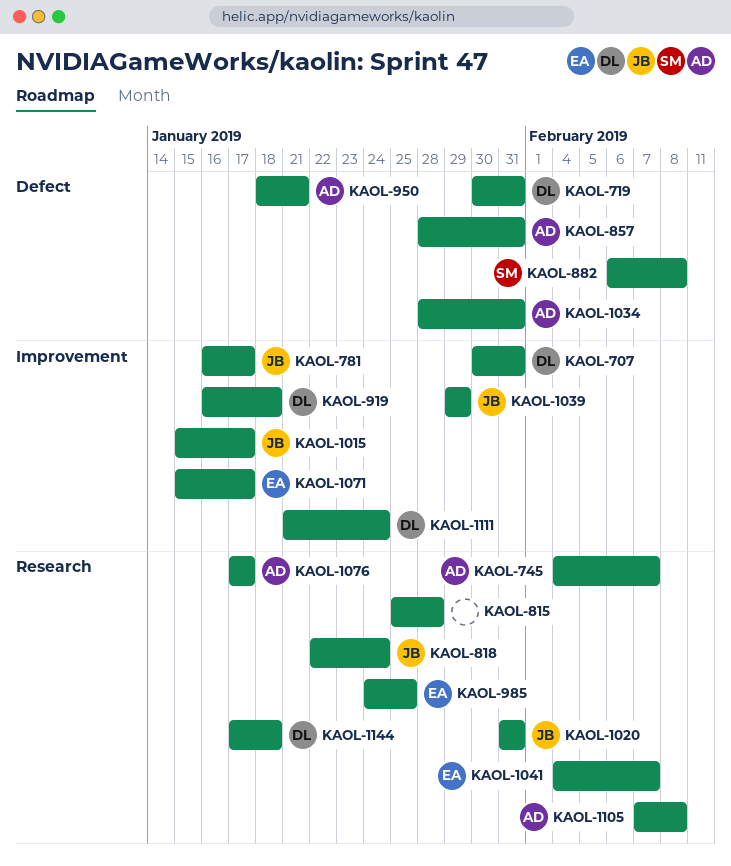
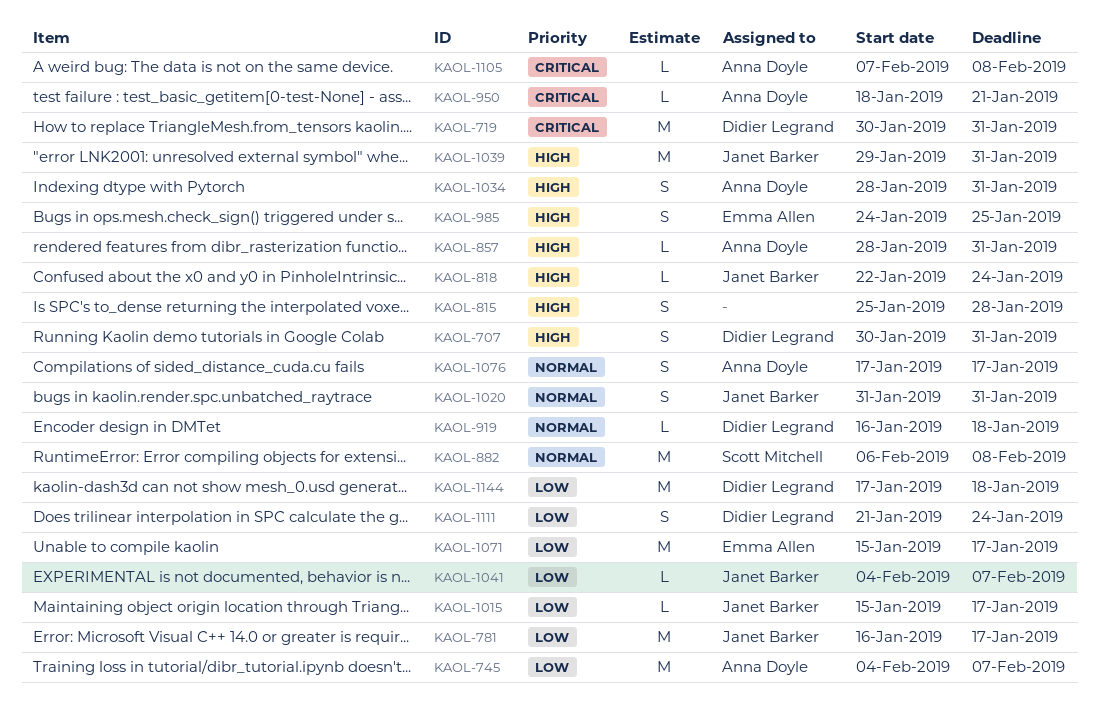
KAOL-1039, due: Jan 29 -> Jan 31
KAOL-1041, owner: Emma Allen -> Janet Barker

